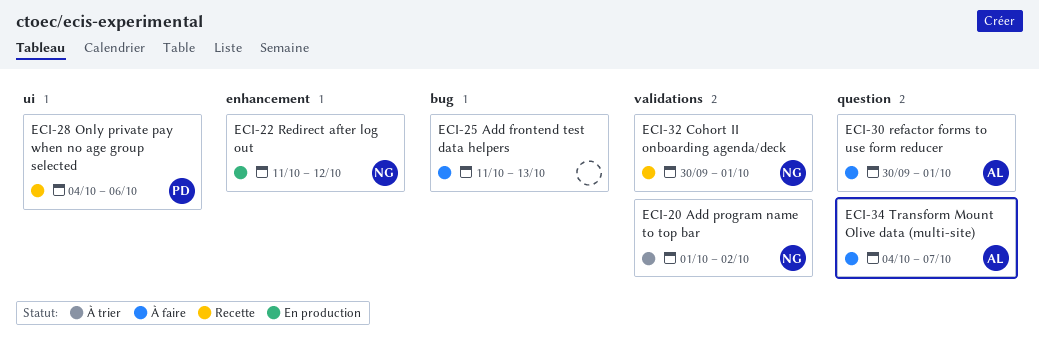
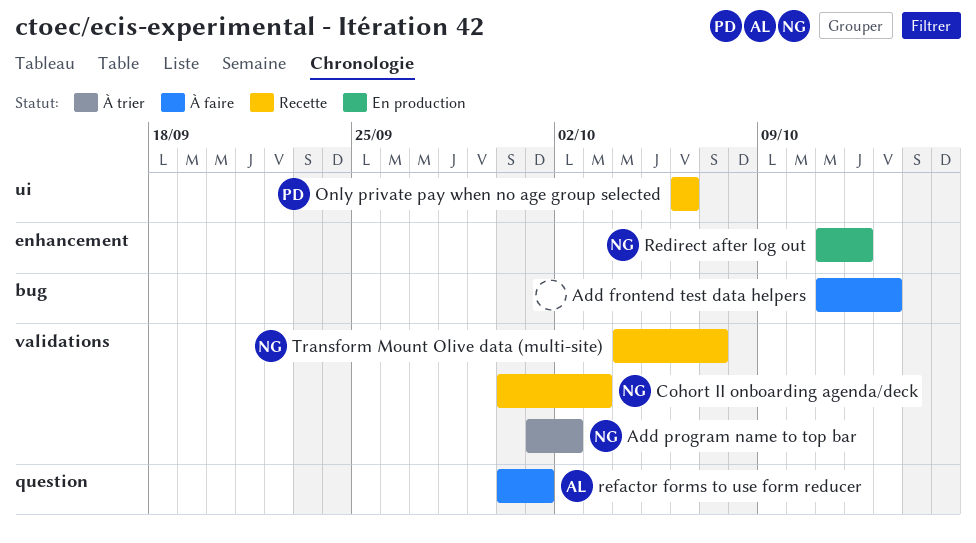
Cohort II onboarding agenda/deck, due: Oct 1 -> Oct 3
Only private pay when no age group selected, start: Oct 4 -> Oct 6
Transform Mount Olive data (multi-site), status: À faire -> Recette
Transform Mount Olive data (multi-site), owner: AL -> NG
Transform Mount Olive data (multi-site), label: question -> validations

